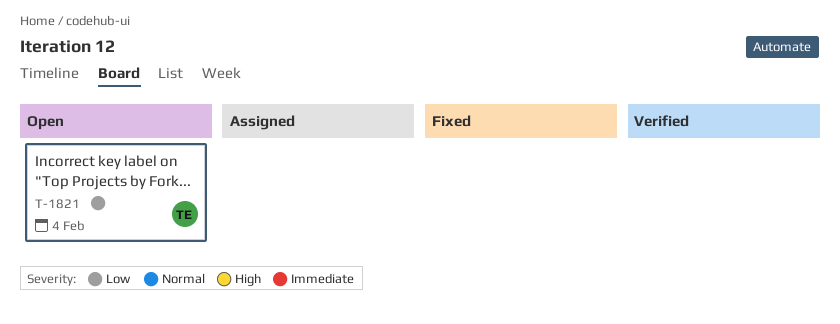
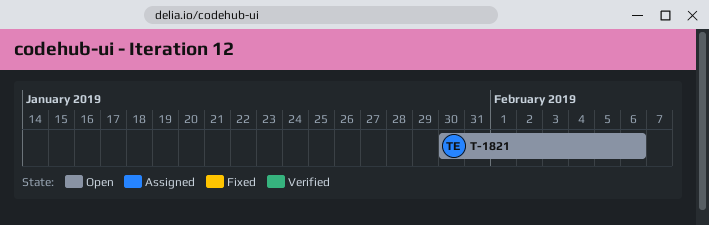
T-1821, due: Feb 4 -> Feb 6

